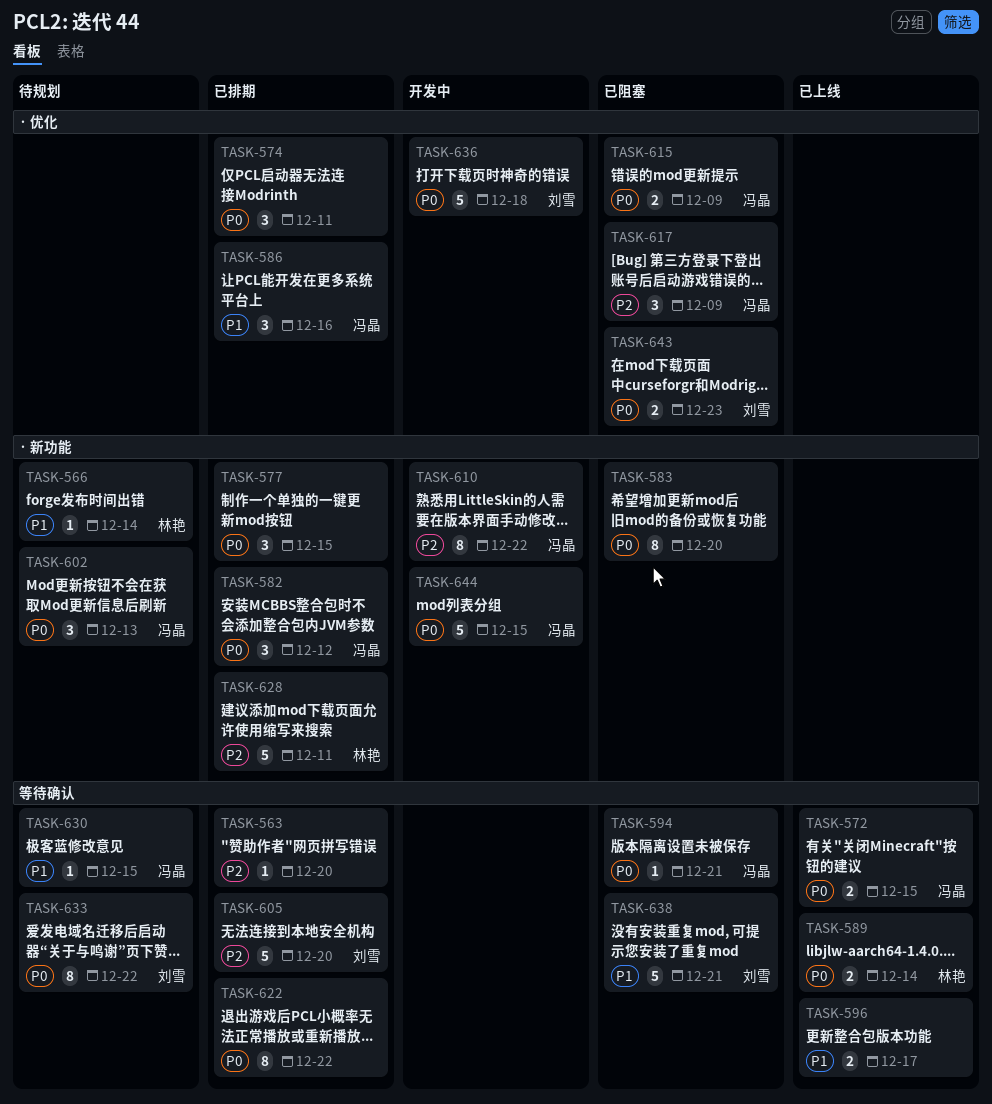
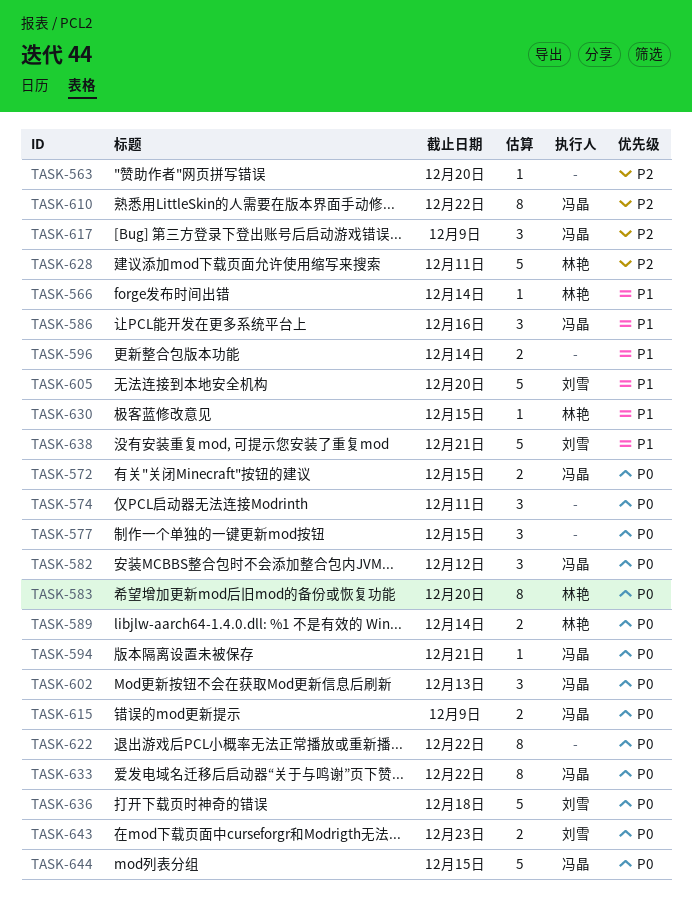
TASK-583, owner: none -> 林艳
TASK-596, due: Dec 17 -> Dec 14
TASK-605, priority: P2 -> P1
TASK-630, owner: 冯晶 -> 林艳
TASK-633, owner: 刘雪 -> 冯晶

